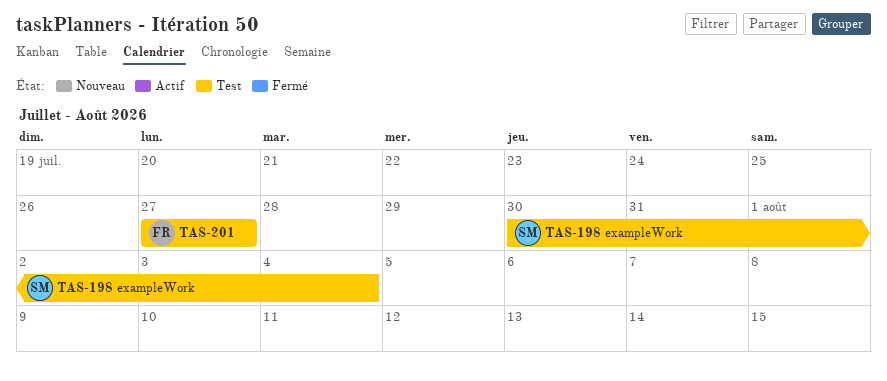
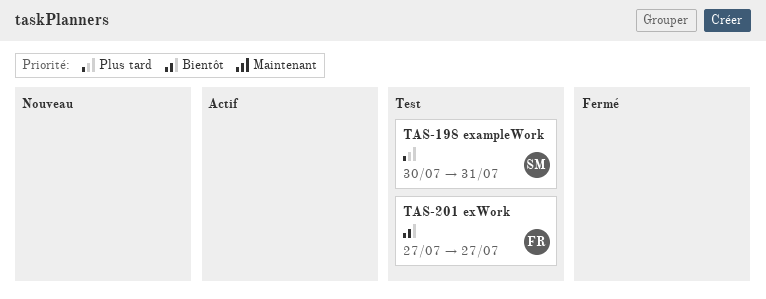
TAS-198, due: Aug 4 -> Jul 31

